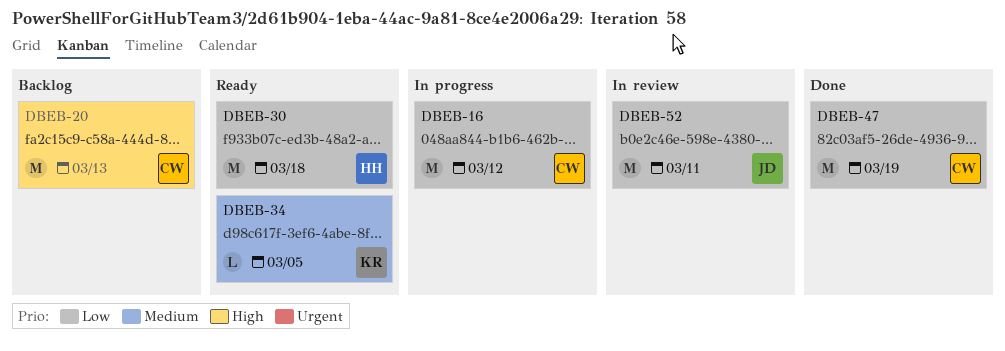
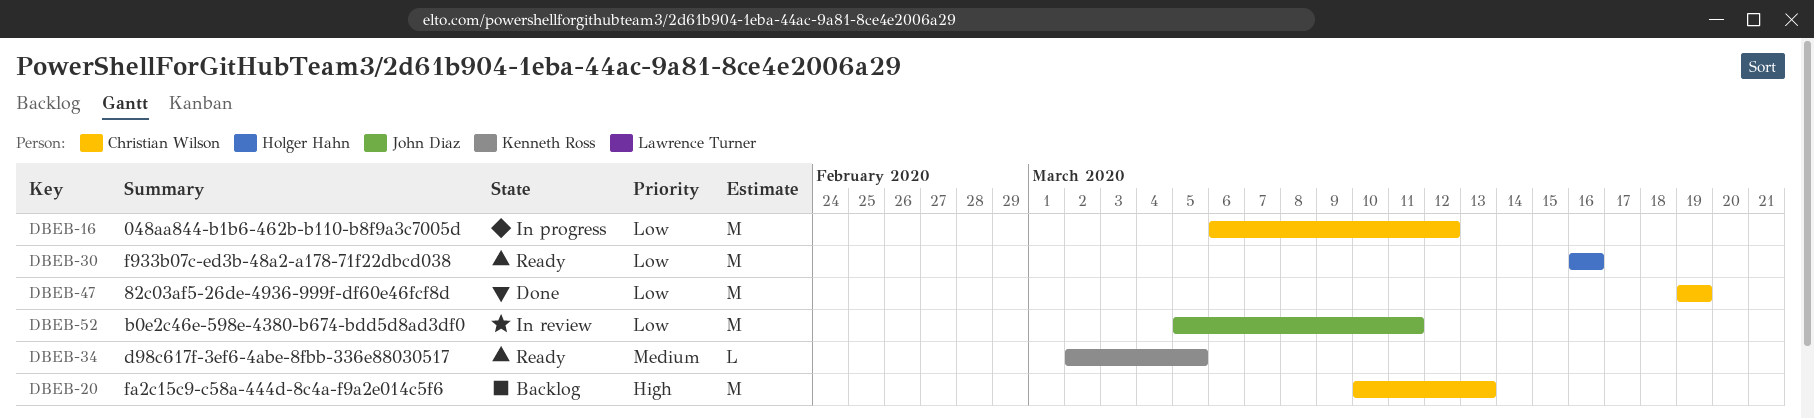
DBEB-30, due: Mar 18 -> Mar 16

